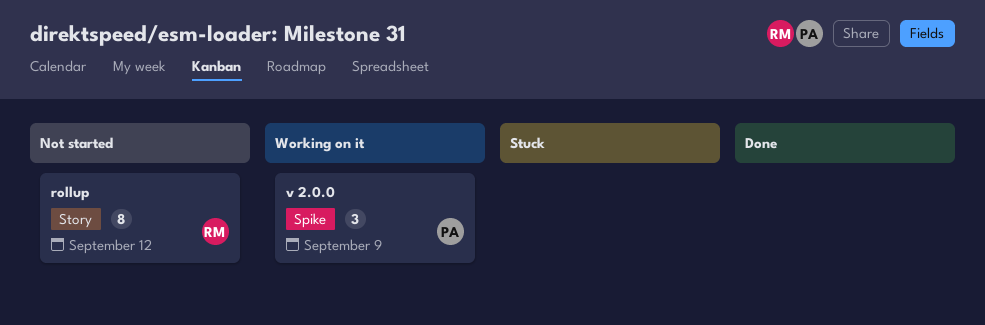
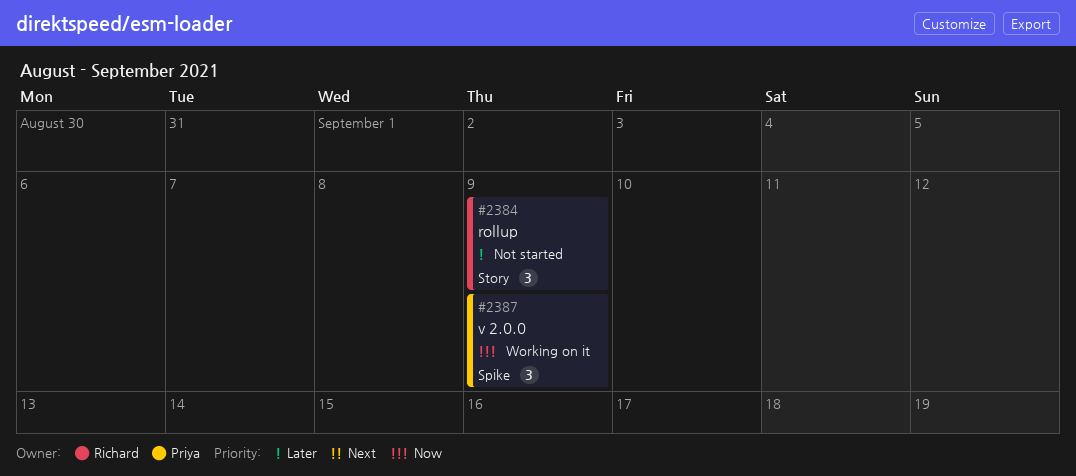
rollup, estimate: 8 -> 3
rollup, due: Sep 12 -> Sep 9

